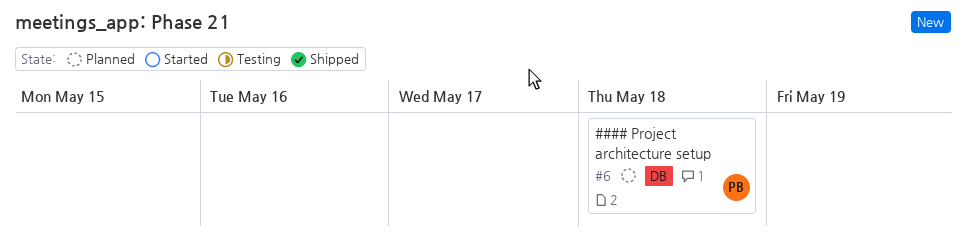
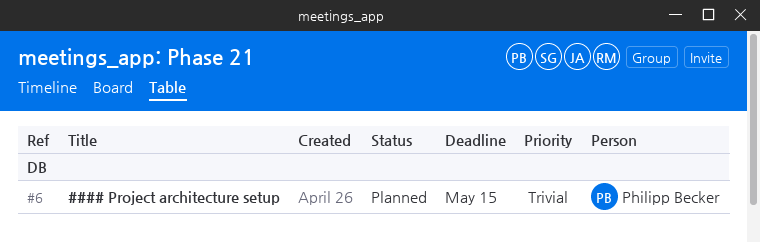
#6, due: May 18 -> May 15

